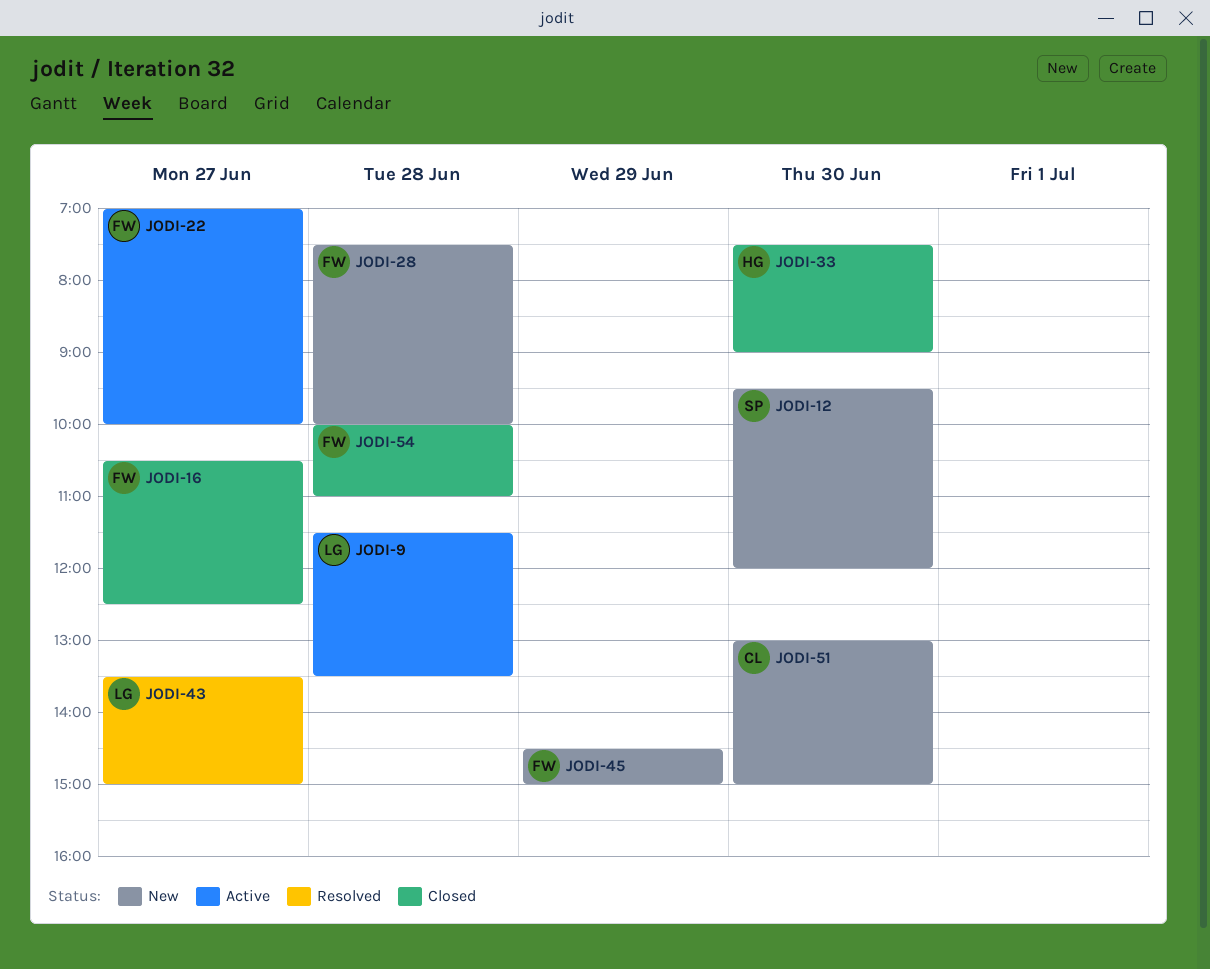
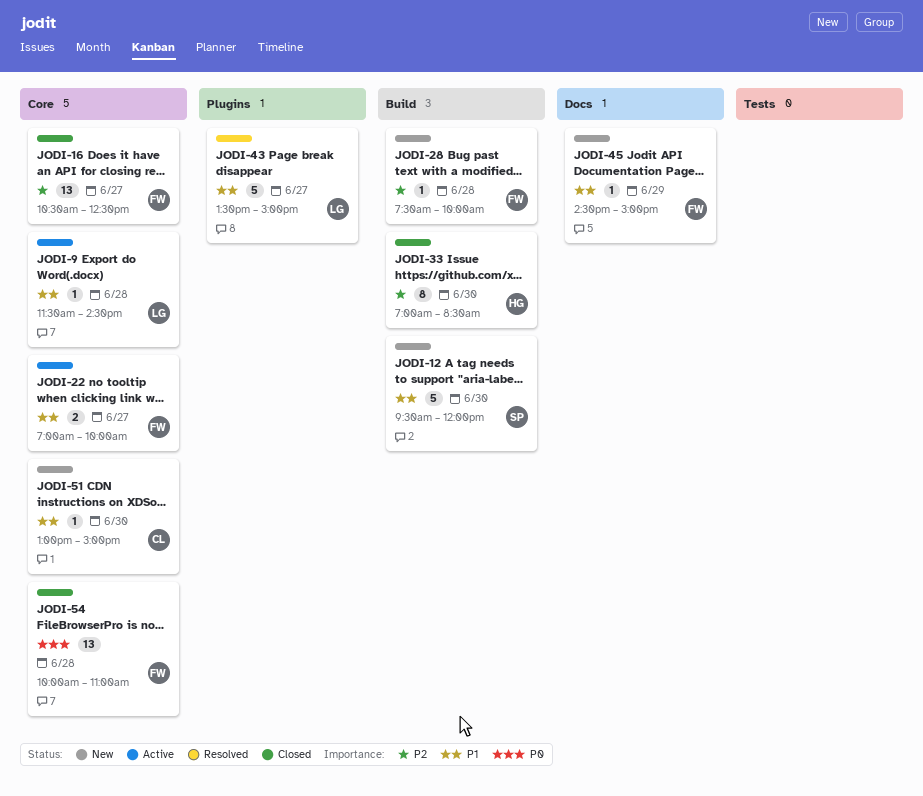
JODI-9, ends: 13:30 -> 14:30
JODI-33, begins: 07:30 -> 07:00
JODI-33, ends: 09:00 -> 08:30

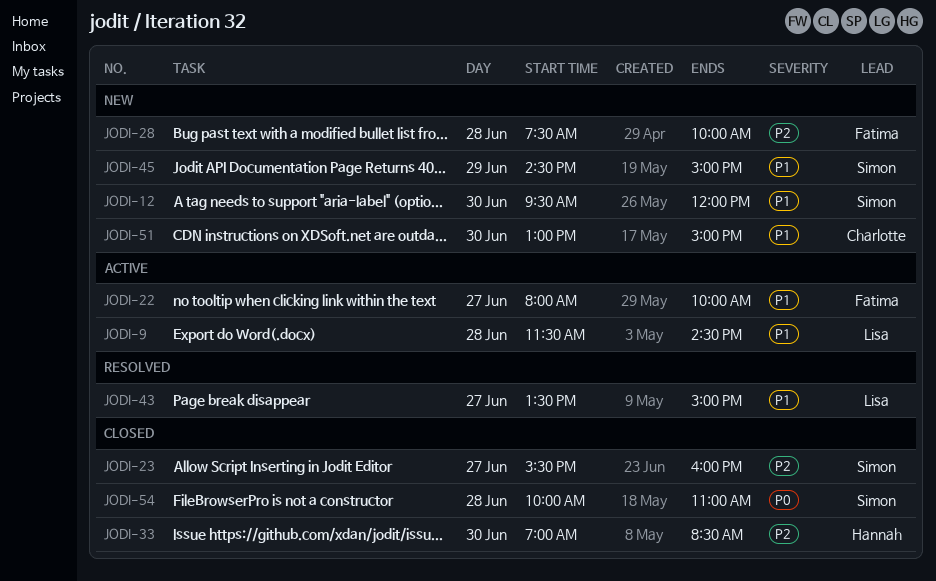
JODI-16: present -> none
JODI-22, begins: 07:00 -> 08:00
JODI-23: none -> present
JODI-45, owner: Fatima -> Simon
JODI-54, owner: Fatima -> Simon

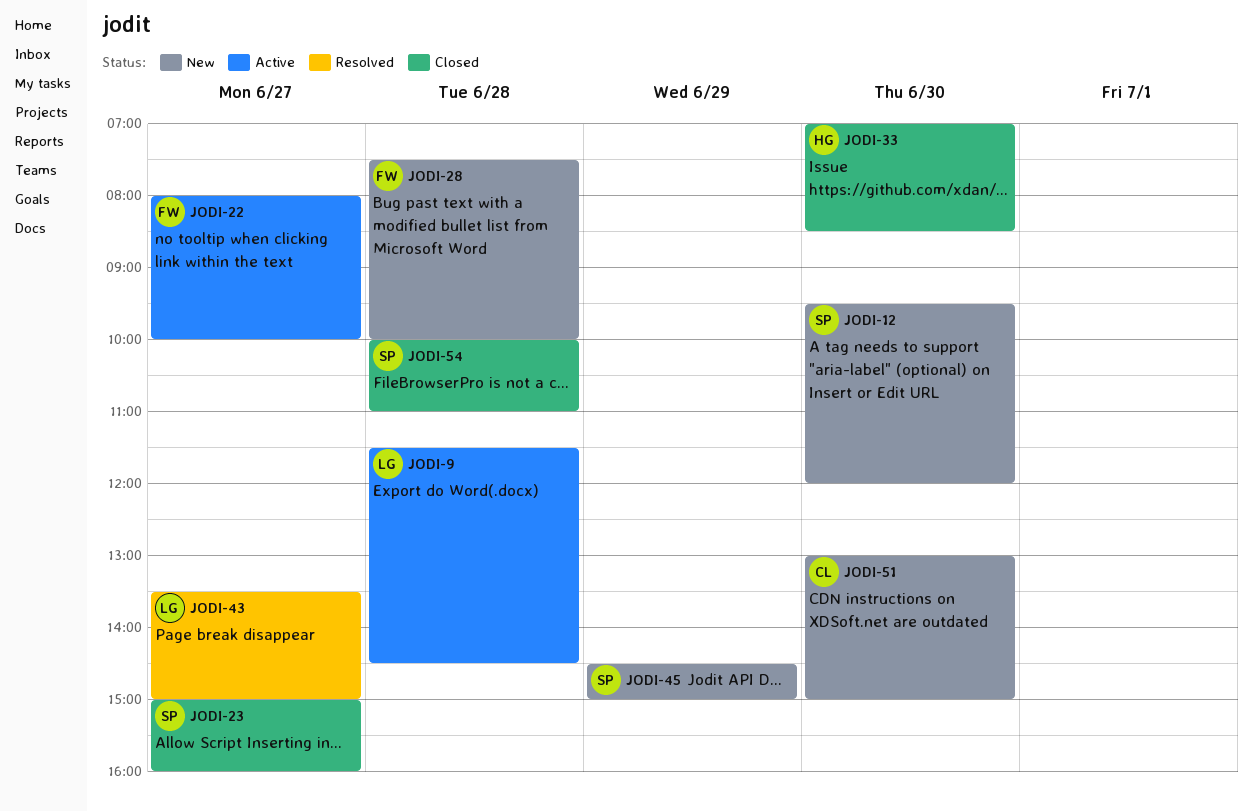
JODI-23, begins: 15:30 -> 15:00

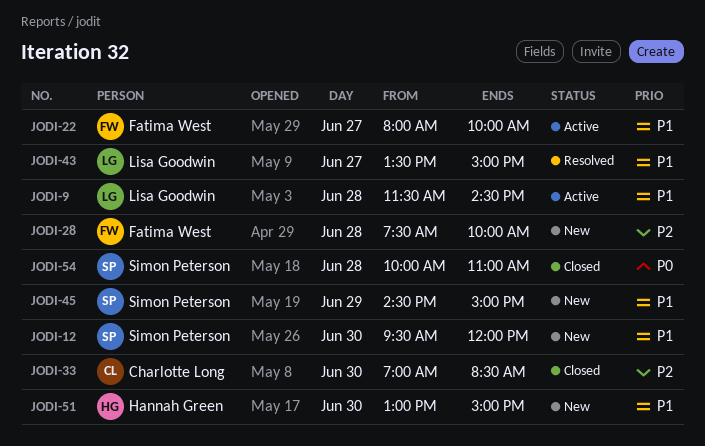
JODI-23: present -> none
JODI-33, owner: Hannah Green -> Charlotte Long
JODI-51, owner: Charlotte Long -> Hannah Green

